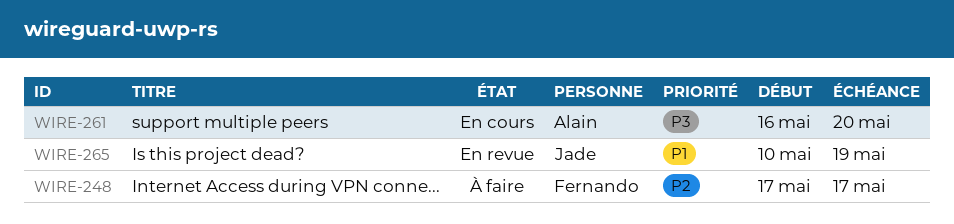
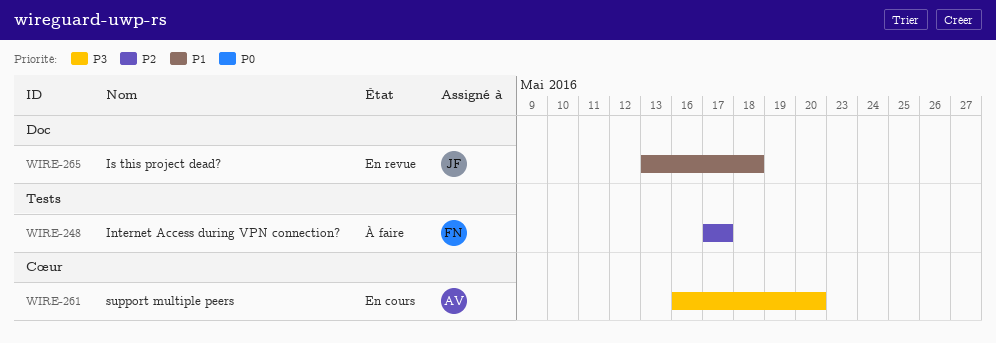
WIRE-265, start: May 10 -> May 13
WIRE-265, due: May 19 -> May 18

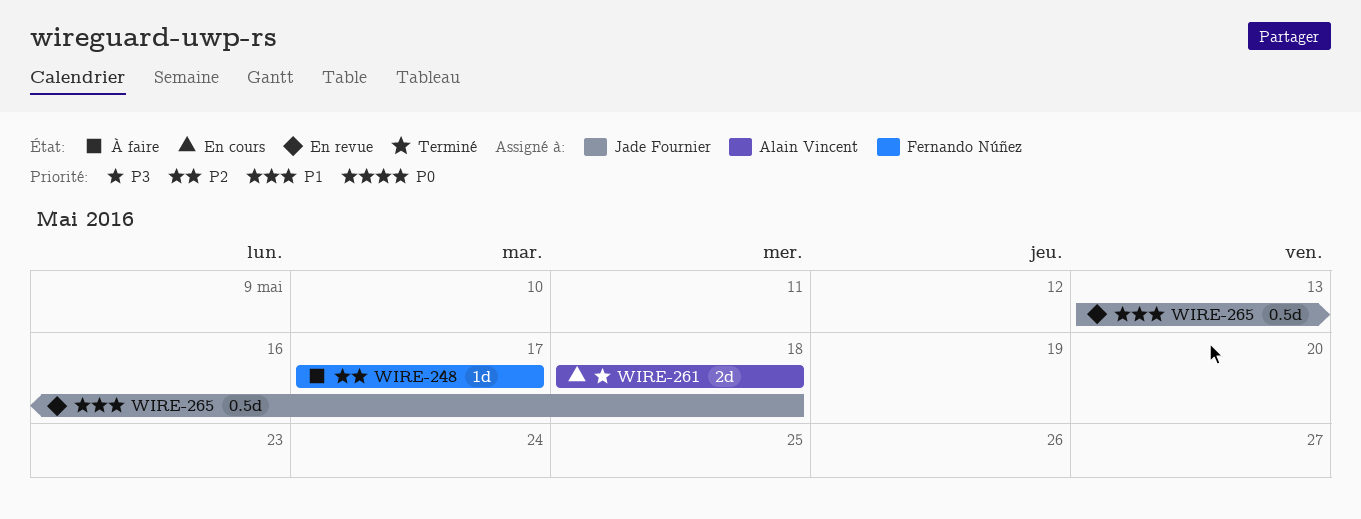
WIRE-261, start: May 16 -> May 18
WIRE-261, due: May 20 -> May 18

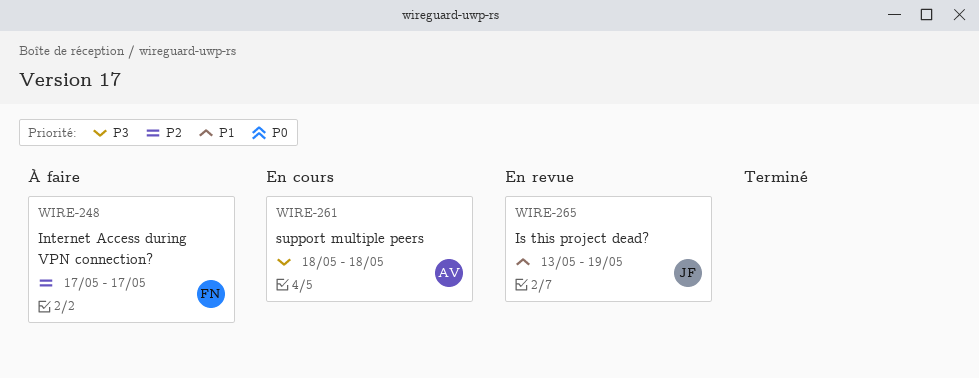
WIRE-265, due: May 18 -> May 19

